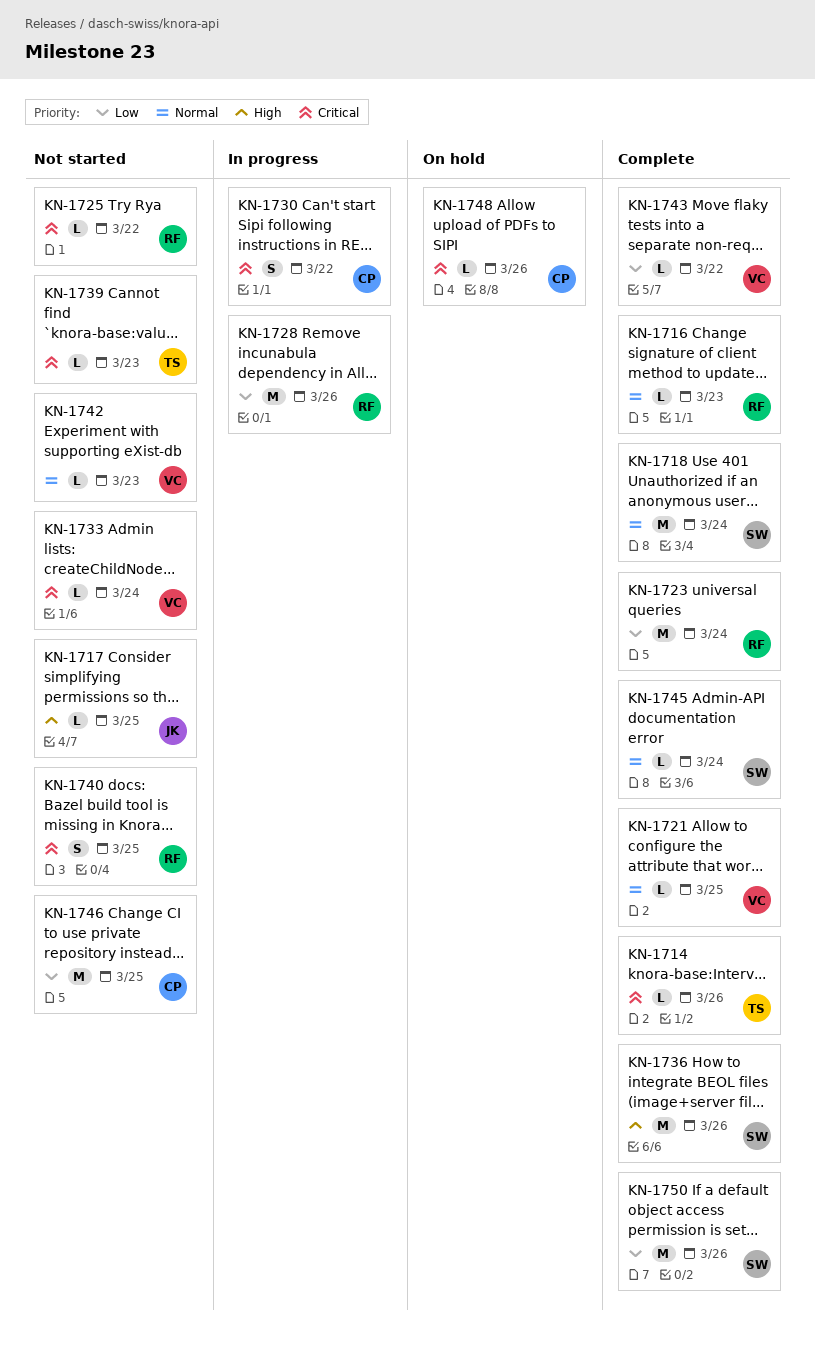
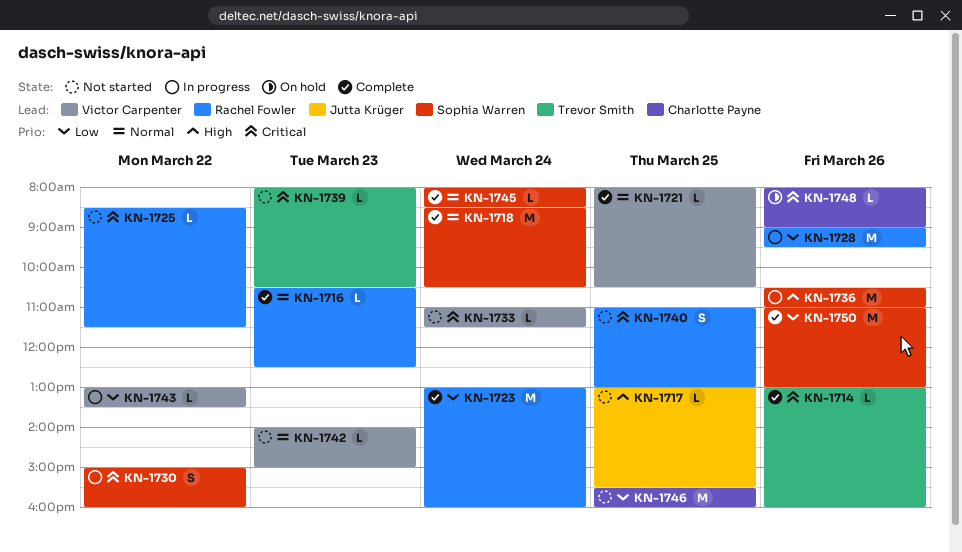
KN-1730, owner: Charlotte Payne -> Sophia Warren
KN-1736, status: Complete -> In progress
KN-1743, status: Complete -> In progress

